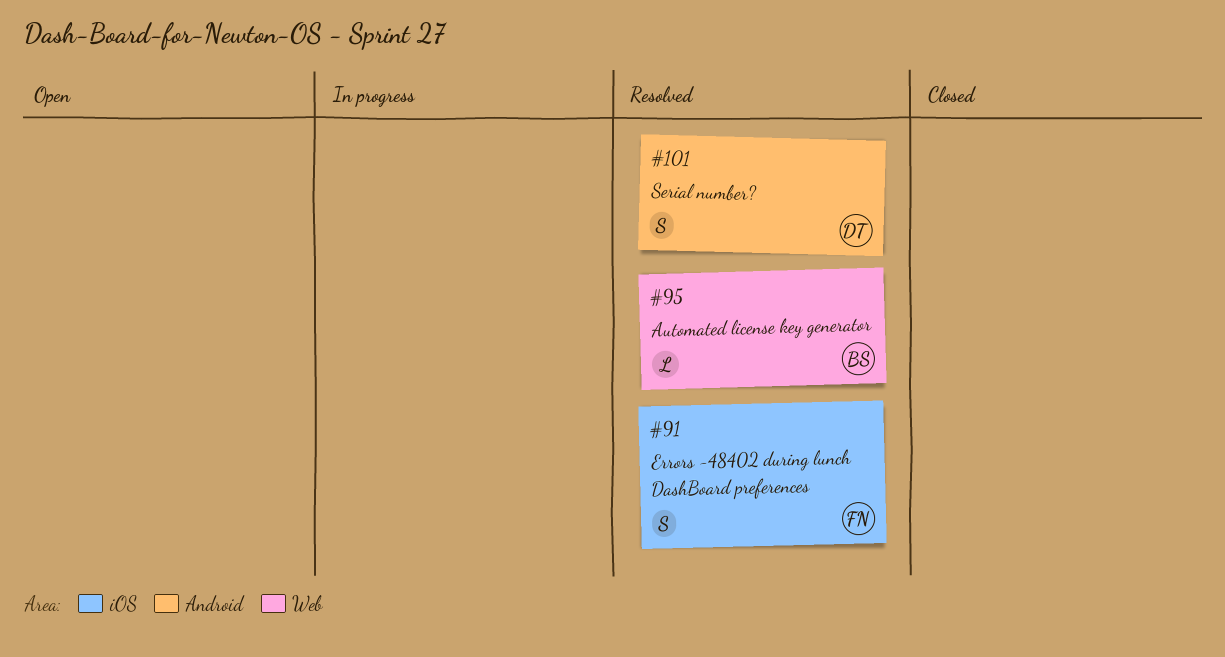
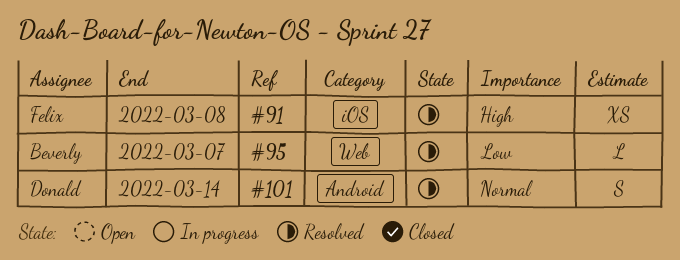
#91, estimate: S -> XS

